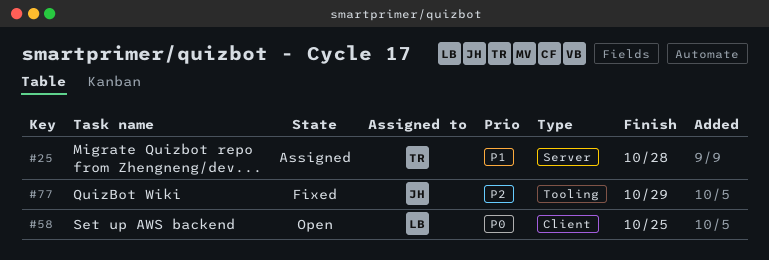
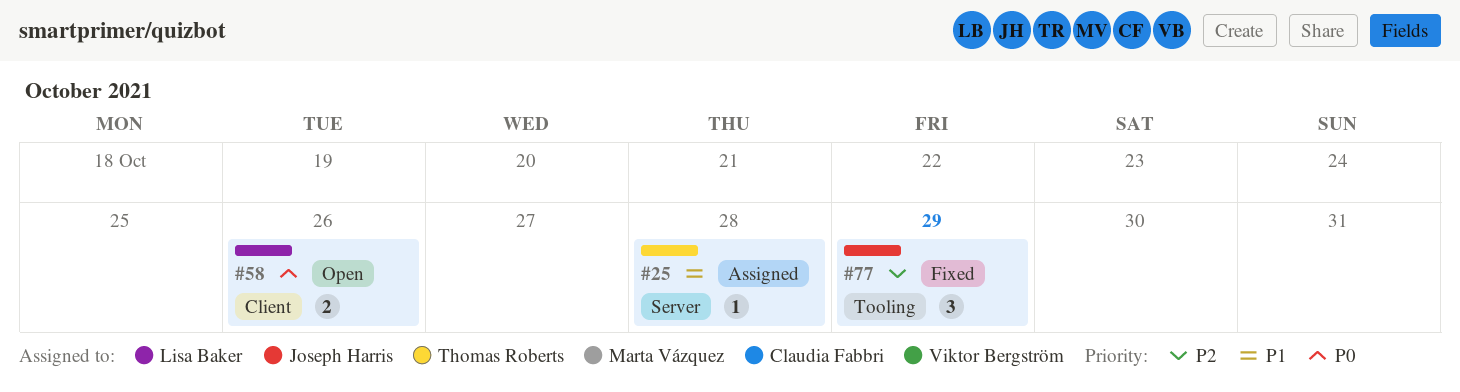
#58, due: Oct 25 -> Oct 26

